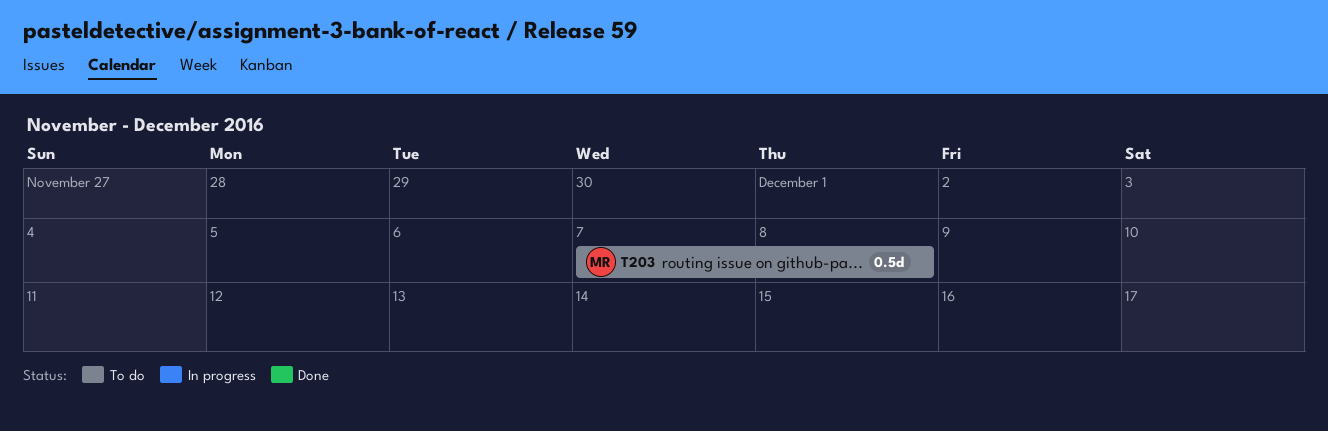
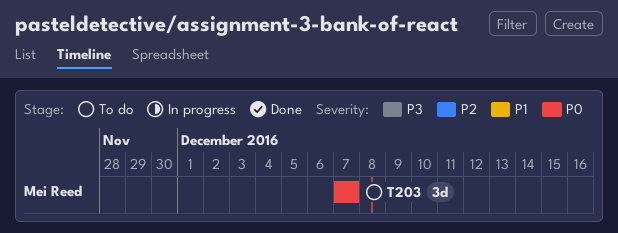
T203, estimate: 0.5d -> 3d
T203, due: Dec 8 -> Dec 7

